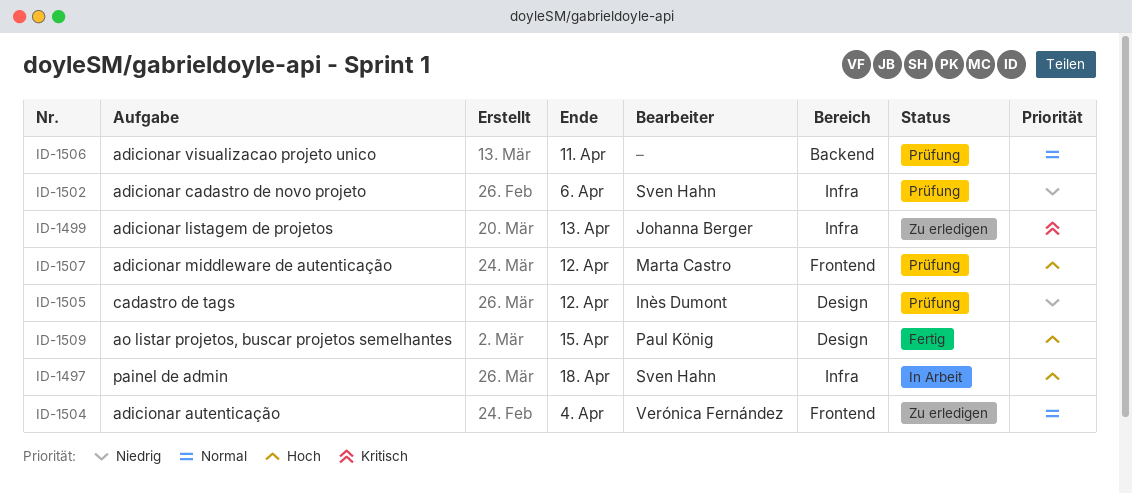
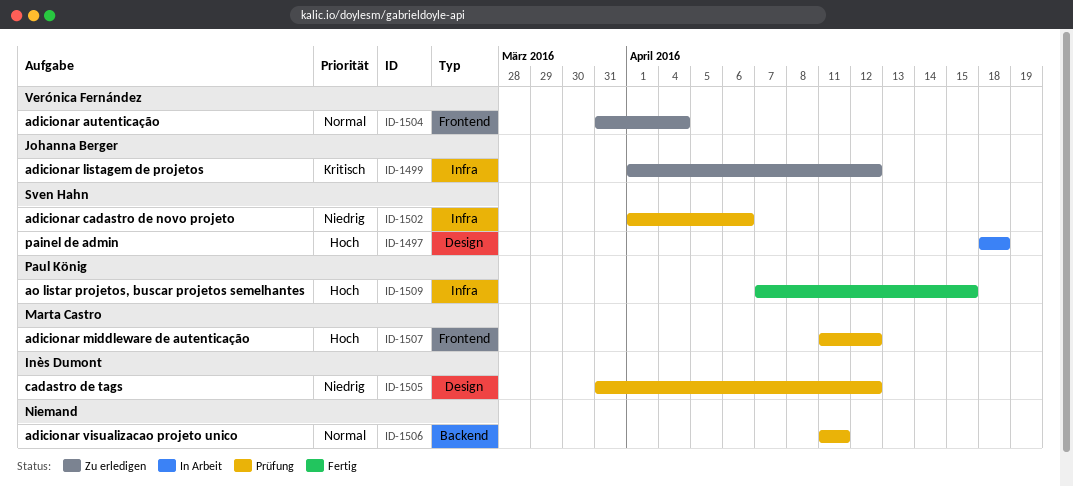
ID-1497, label: Infra -> Design
ID-1499, due: Apr 13 -> Apr 12
ID-1509, label: Design -> Infra

